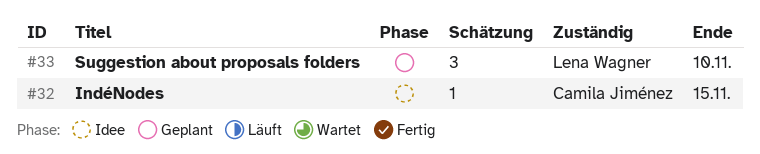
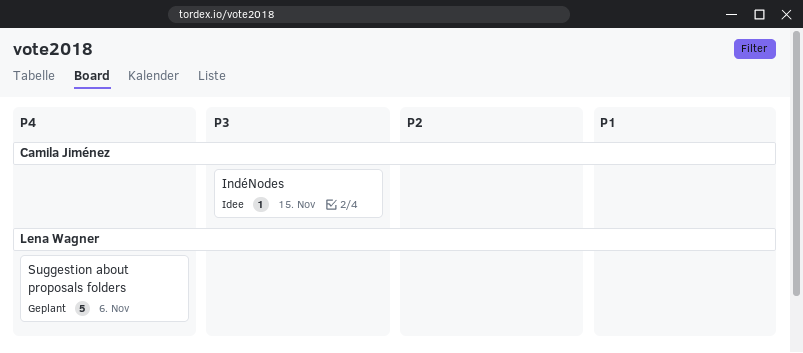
Suggestion about proposals folders, estimate: 3 -> 5
Suggestion about proposals folders, due: Nov 10 -> Nov 6

